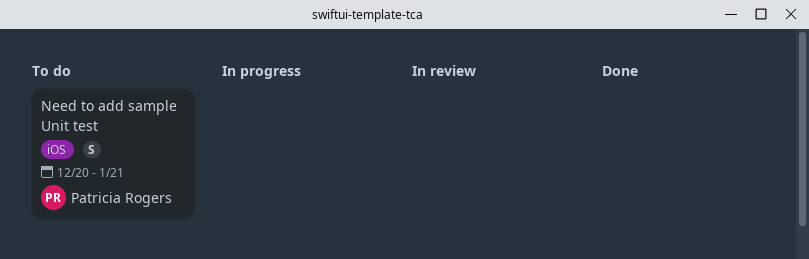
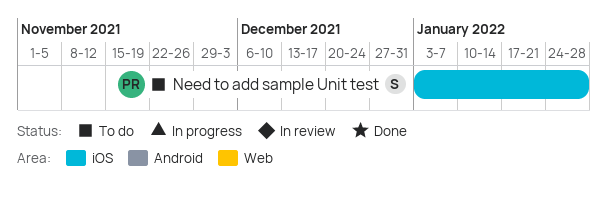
Need to add sample Unit test, start: Dec 20 -> Jan 3
Need to add sample Unit test, due: Jan 21 -> Jan 28

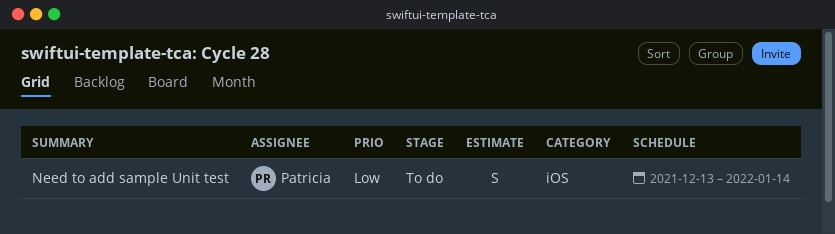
Need to add sample Unit test, start: Jan 3 -> Dec 13
Need to add sample Unit test, due: Jan 28 -> Jan 14

